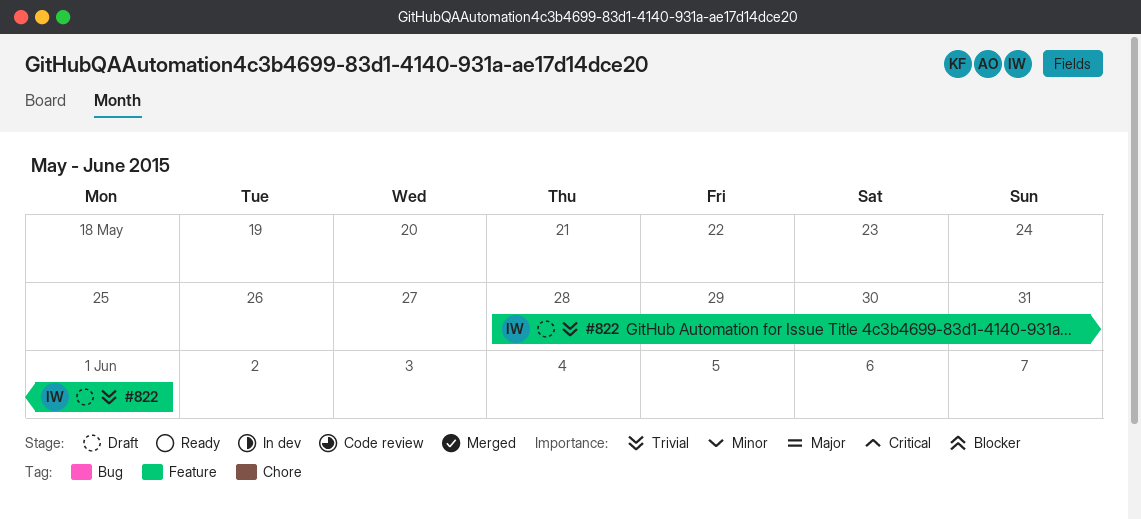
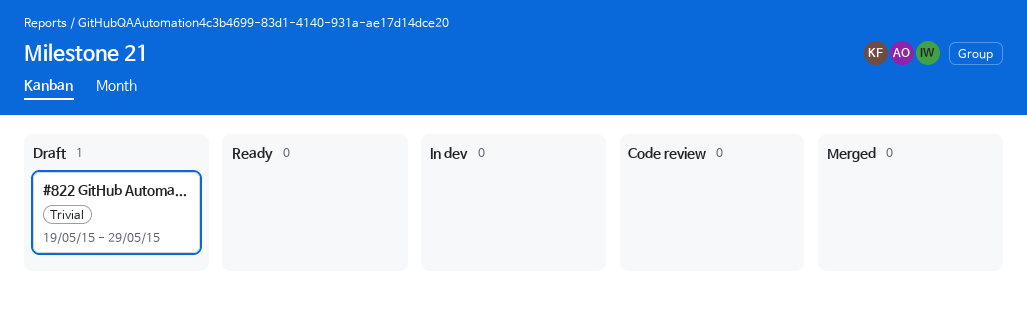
#822, start: May 28 -> May 19
#822, due: Jun 1 -> May 29

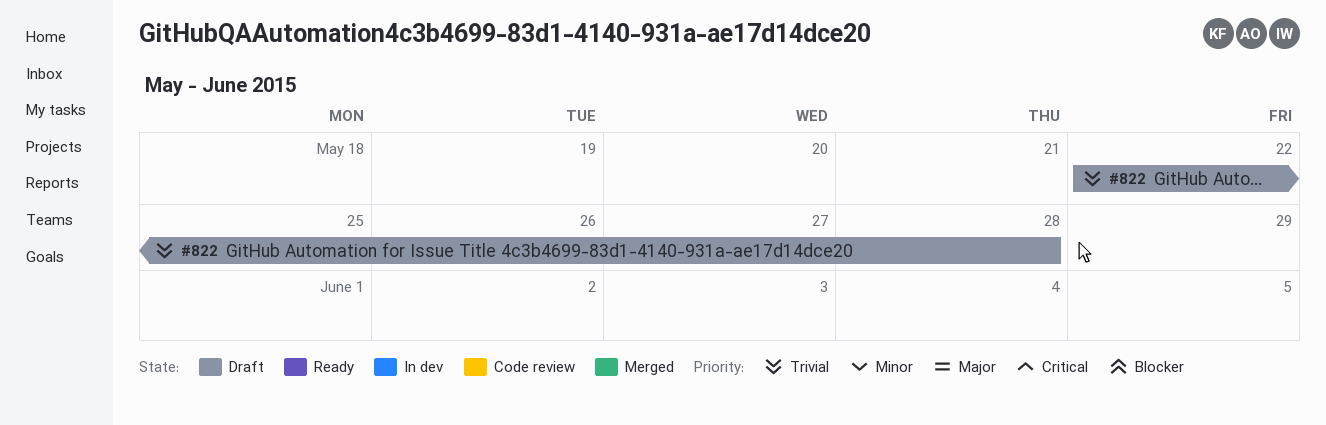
#822, start: May 19 -> May 22
#822, due: May 29 -> May 28

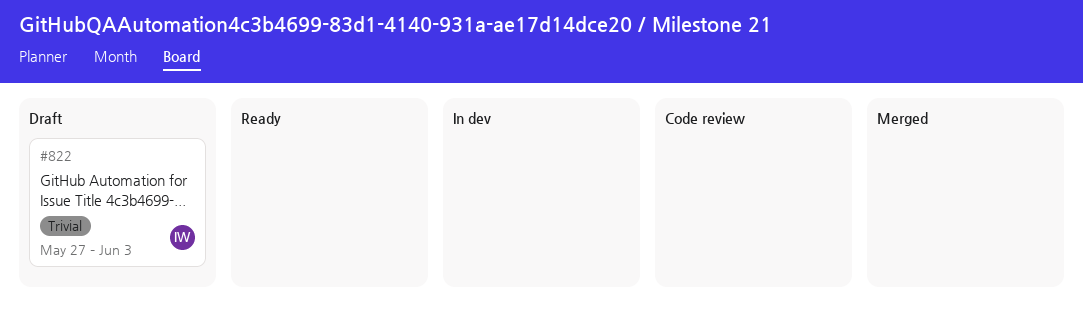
#822, start: May 22 -> May 27
#822, due: May 28 -> Jun 3

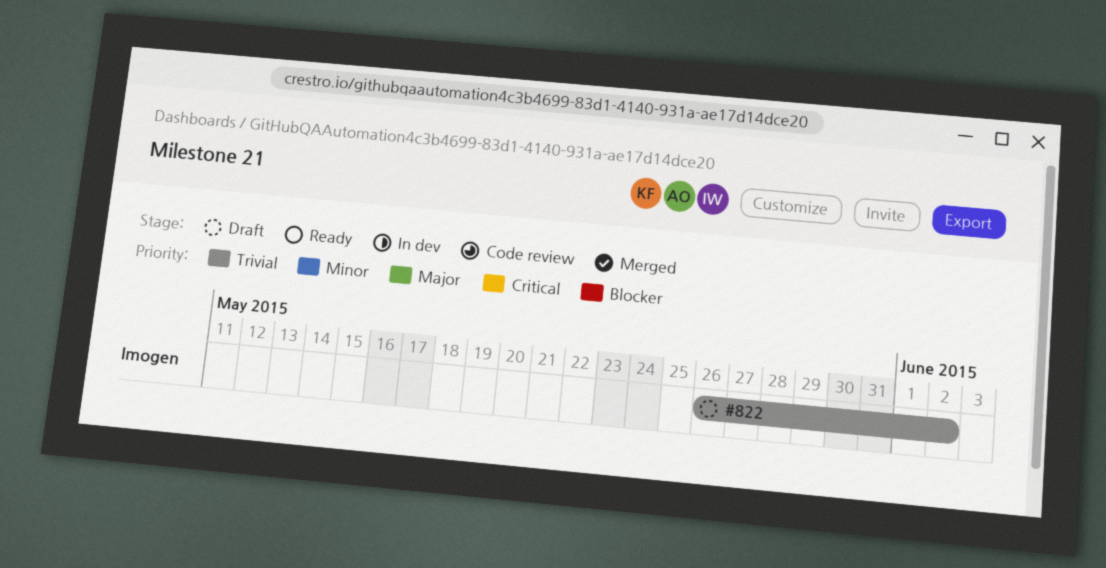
#822, start: May 27 -> May 26
#822, due: Jun 3 -> Jun 2

